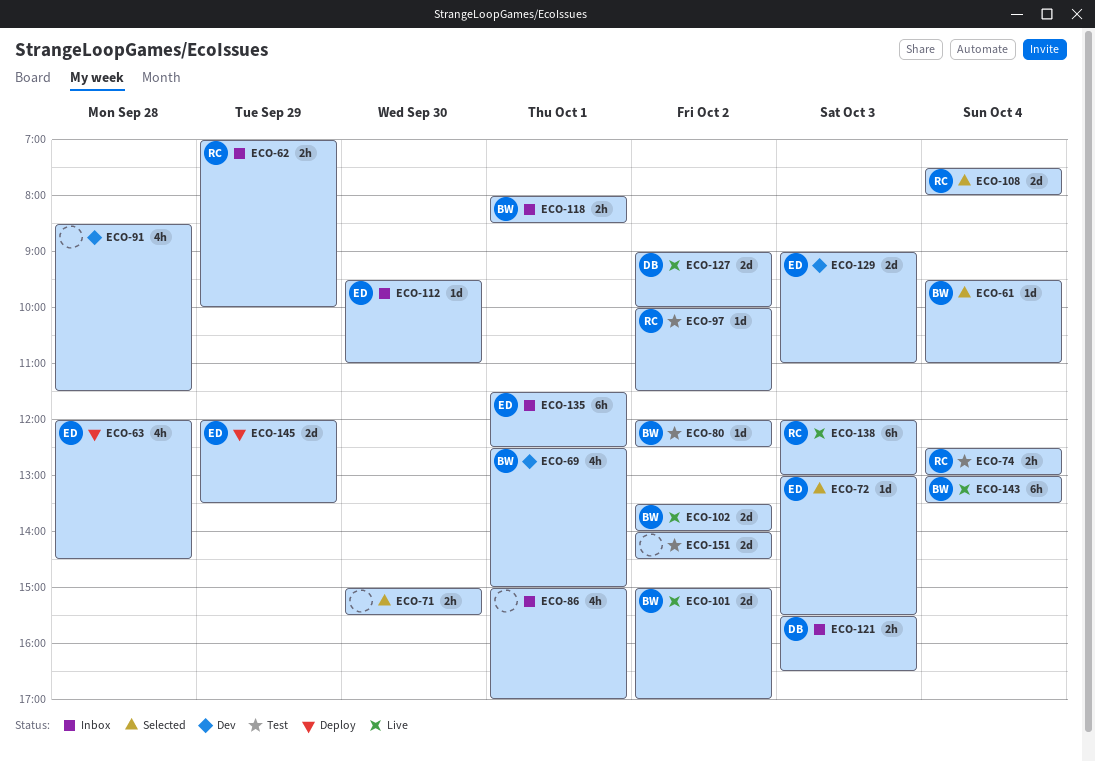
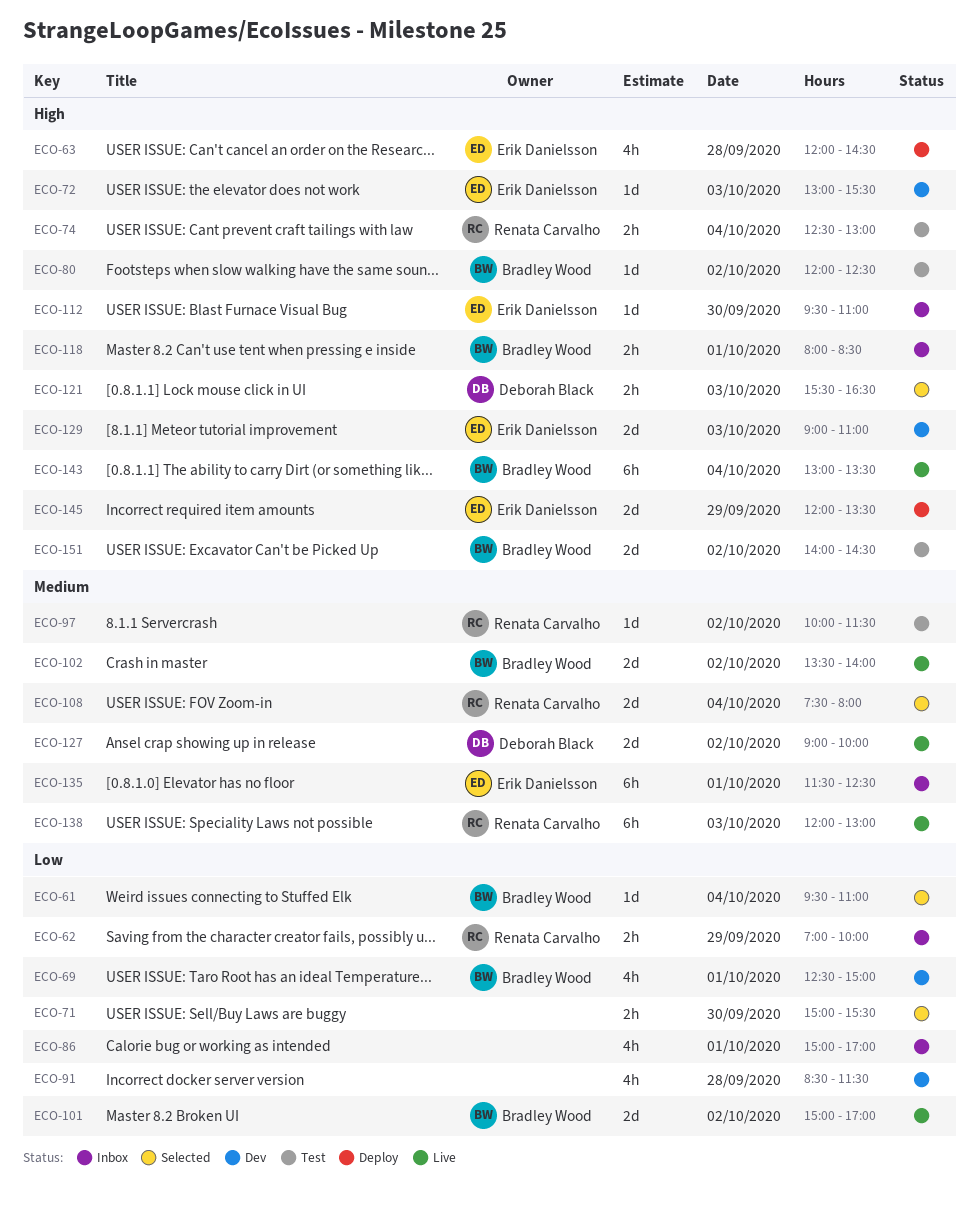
ECO-72, status: Selected -> Dev
ECO-121, status: Inbox -> Selected
ECO-151, owner: none -> Bradley Wood

